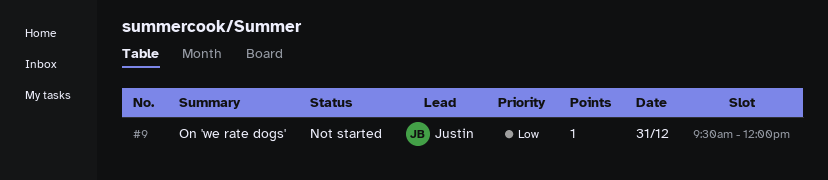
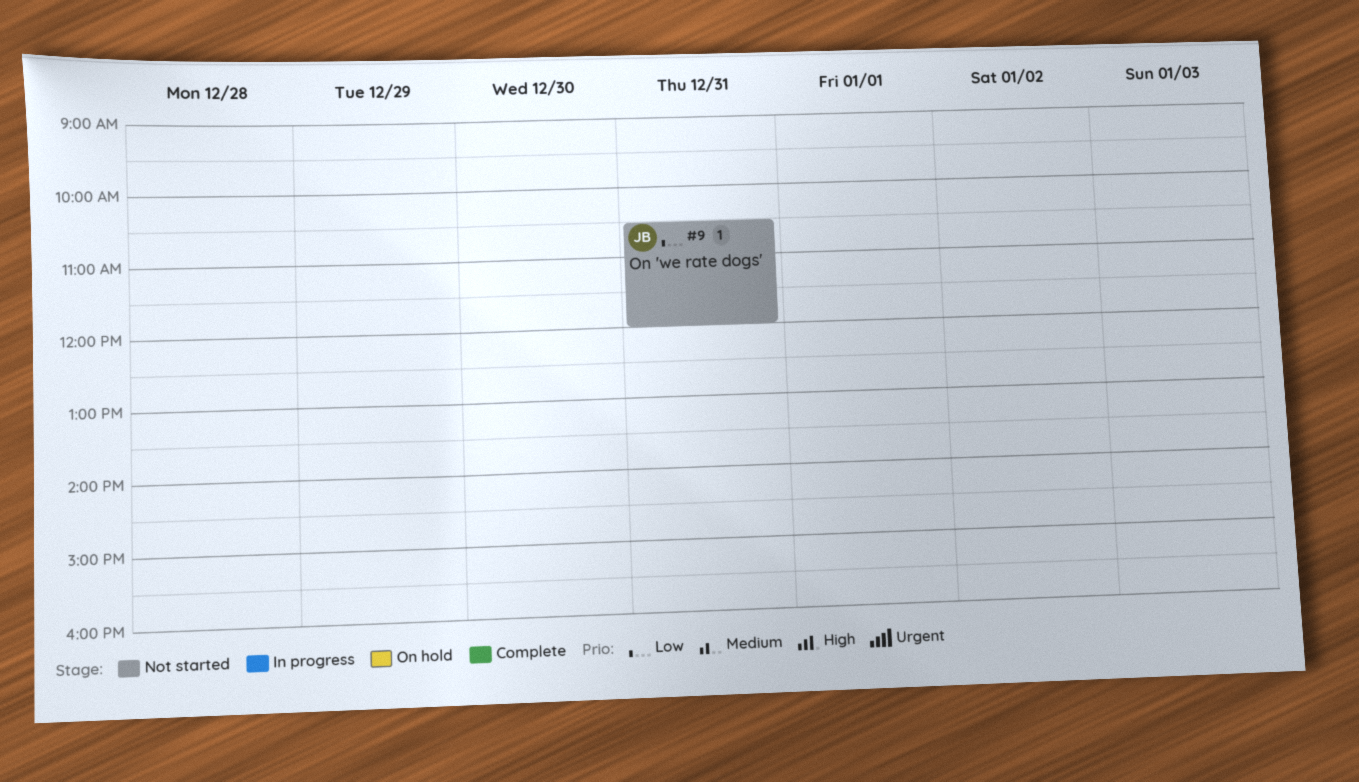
#9, begins: 09:30 -> 10:30

